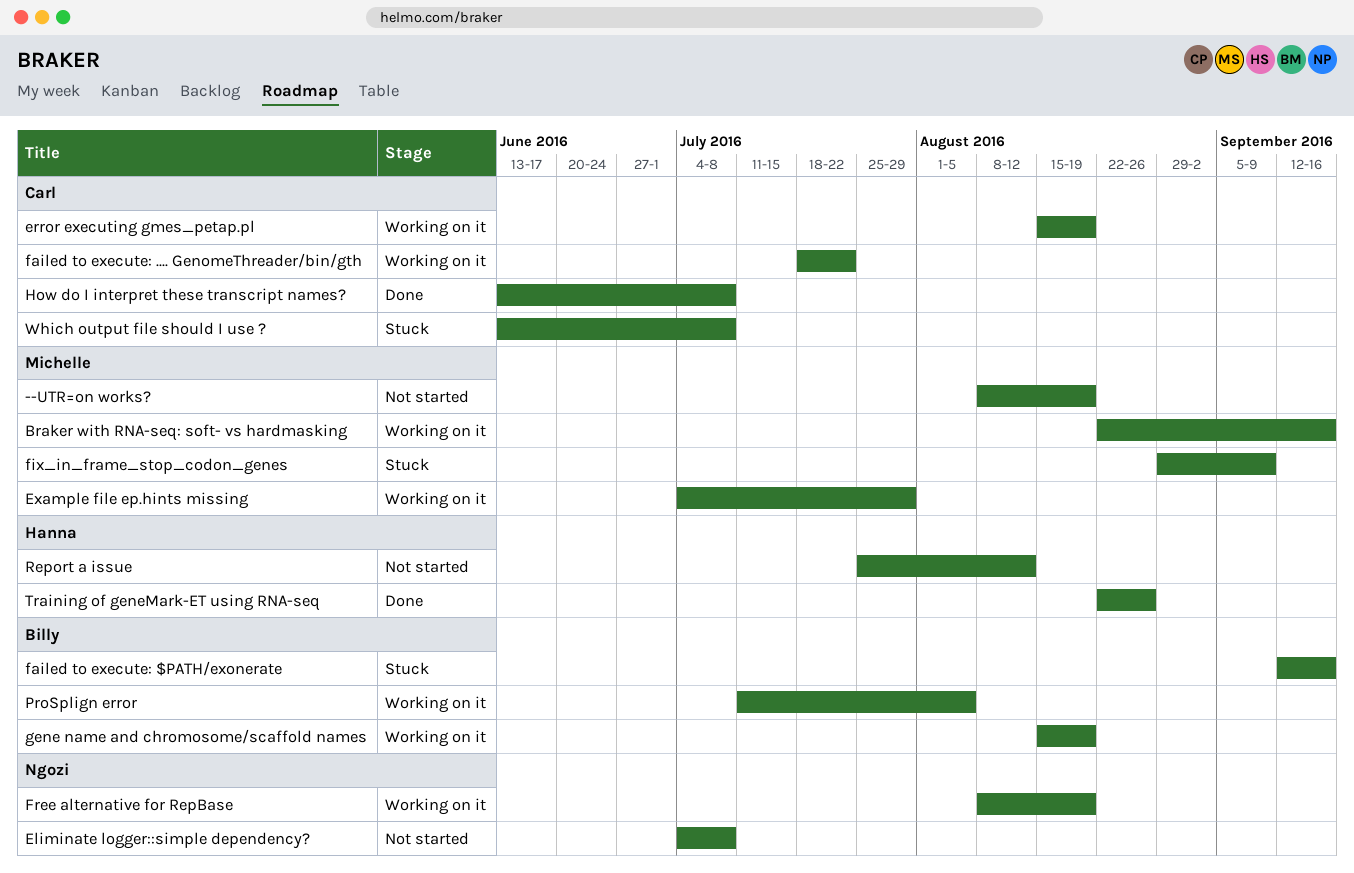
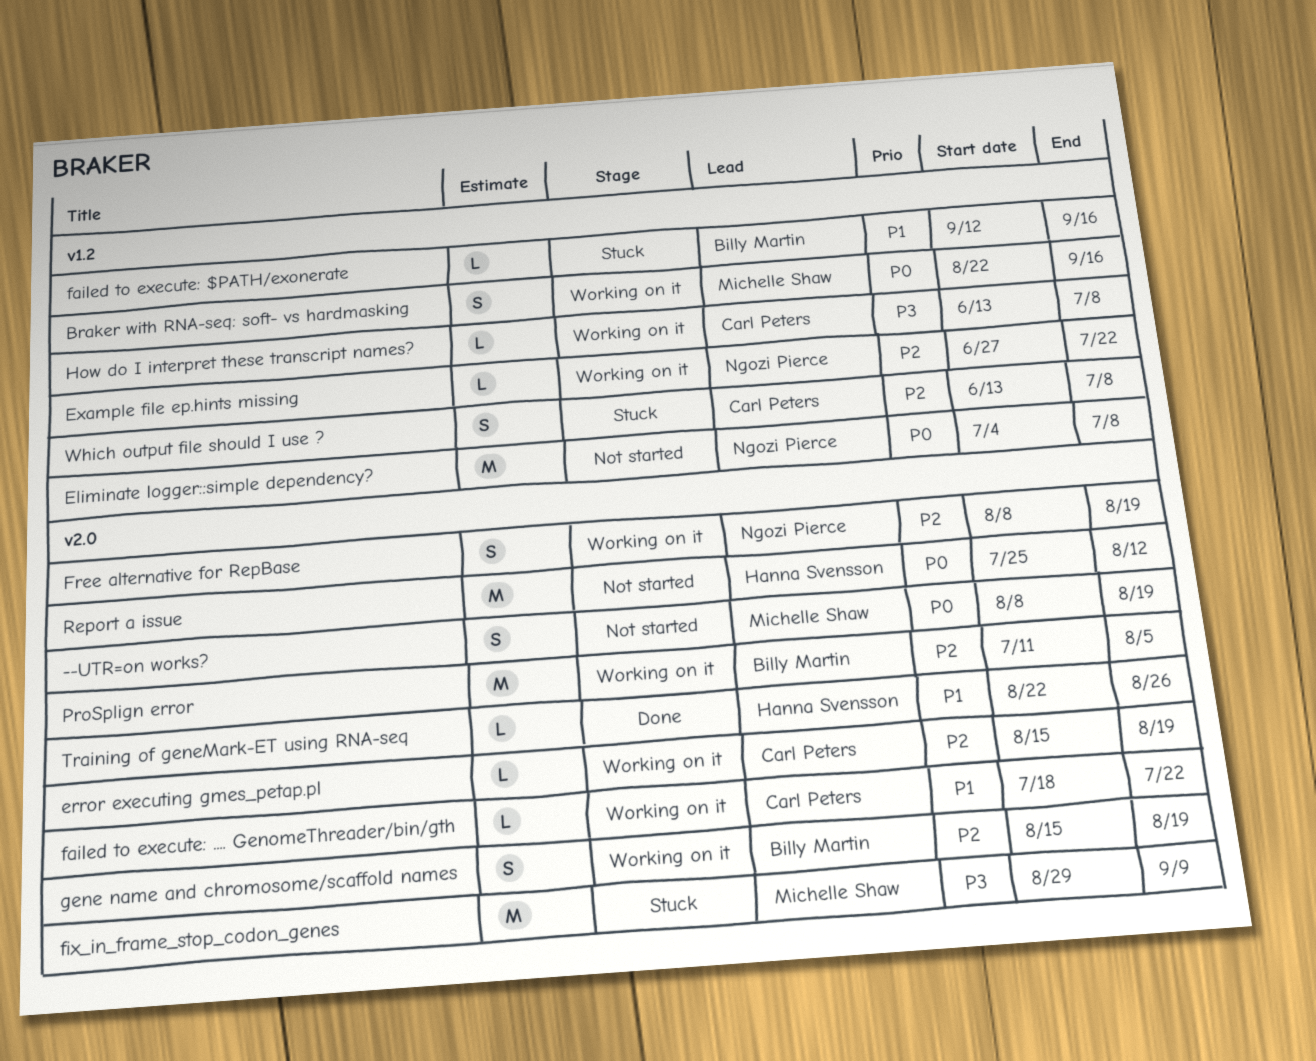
Example file ep.hints missing, owner: Michelle Shaw -> Ngozi Pierce
Example file ep.hints missing, start: Jul 4 -> Jun 27
Example file ep.hints missing, due: Jul 29 -> Jul 22
How do I interpret these transcript names?, status: Done -> Working on it

